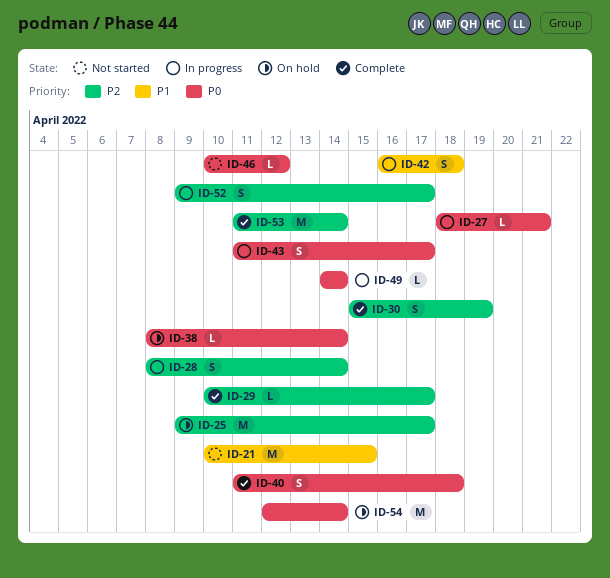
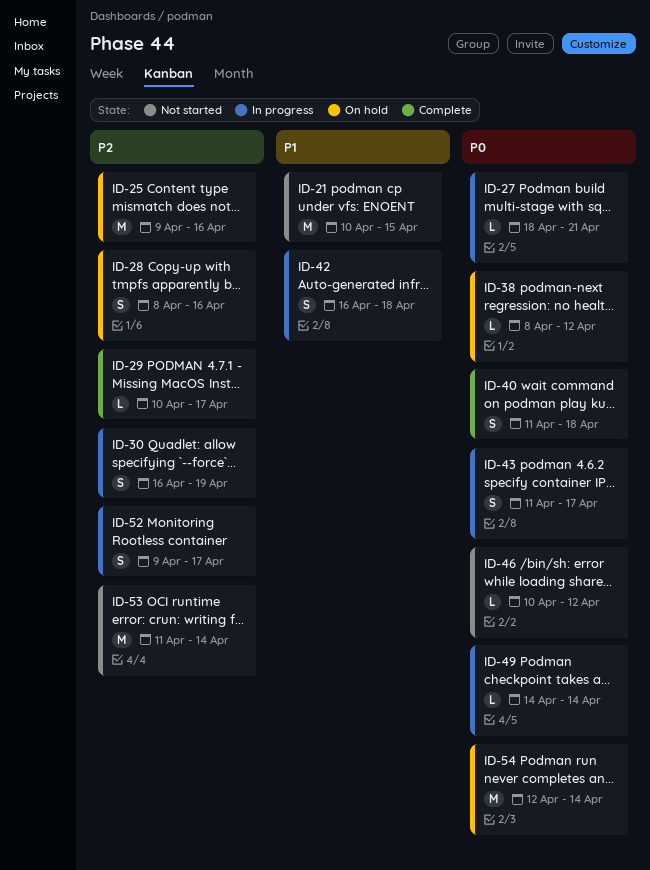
ID-25, due: Apr 17 -> Apr 16
ID-28, status: In progress -> On hold
ID-28, due: Apr 14 -> Apr 16
ID-30, status: Complete -> In progress
ID-30, start: Apr 15 -> Apr 16
ID-38, due: Apr 14 -> Apr 12
ID-53, status: Complete -> Not started

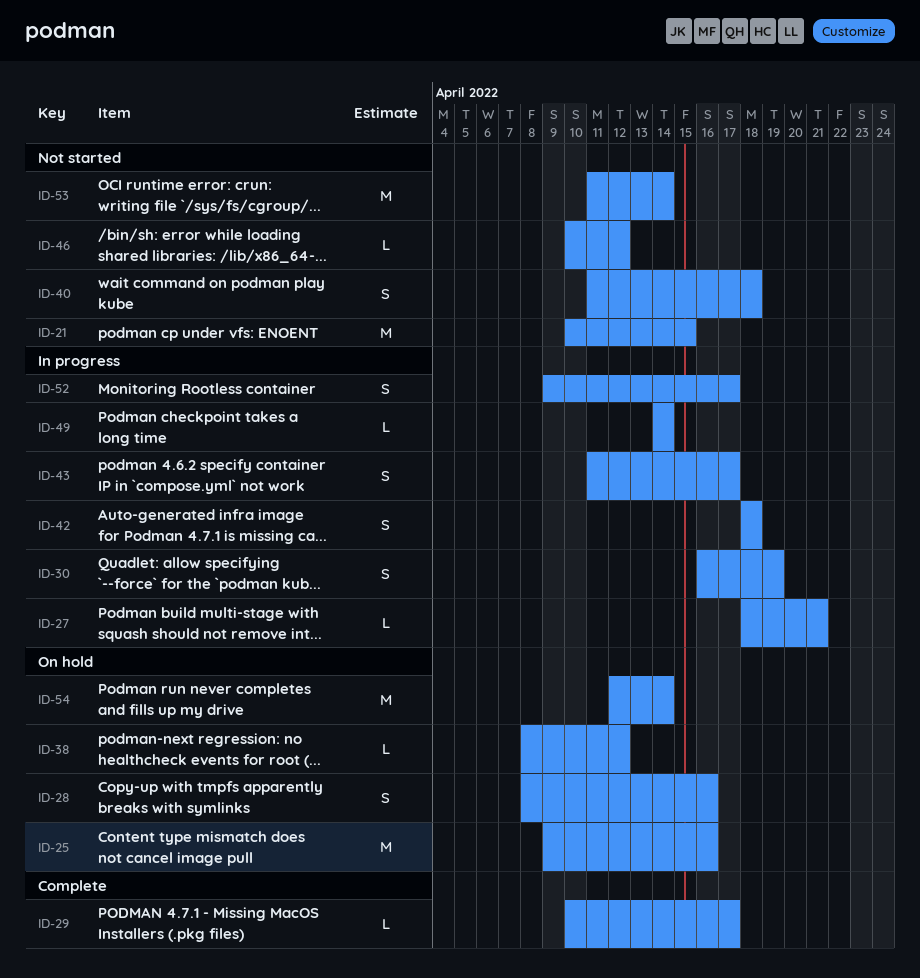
ID-40, status: Complete -> Not started
ID-42, start: Apr 16 -> Apr 18

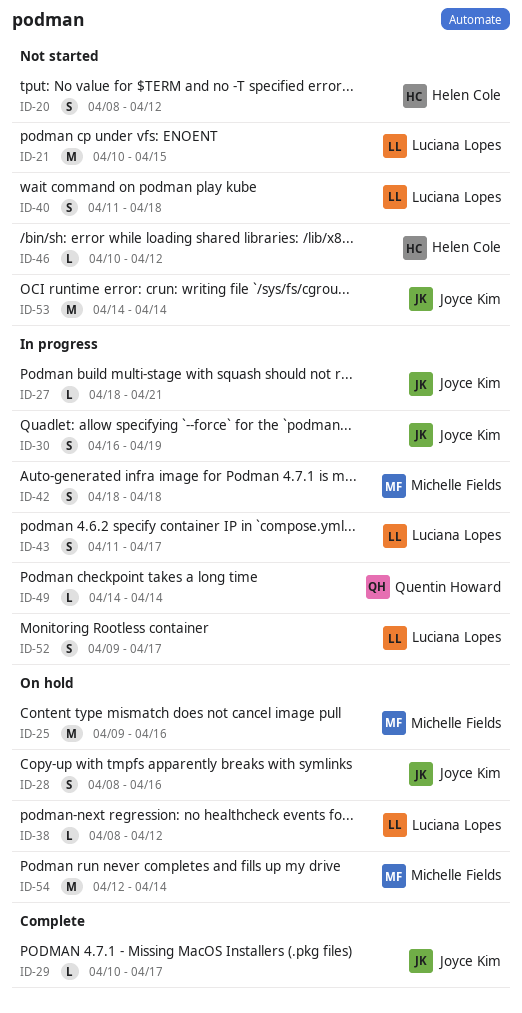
ID-20: none -> present
ID-53, start: Apr 11 -> Apr 14

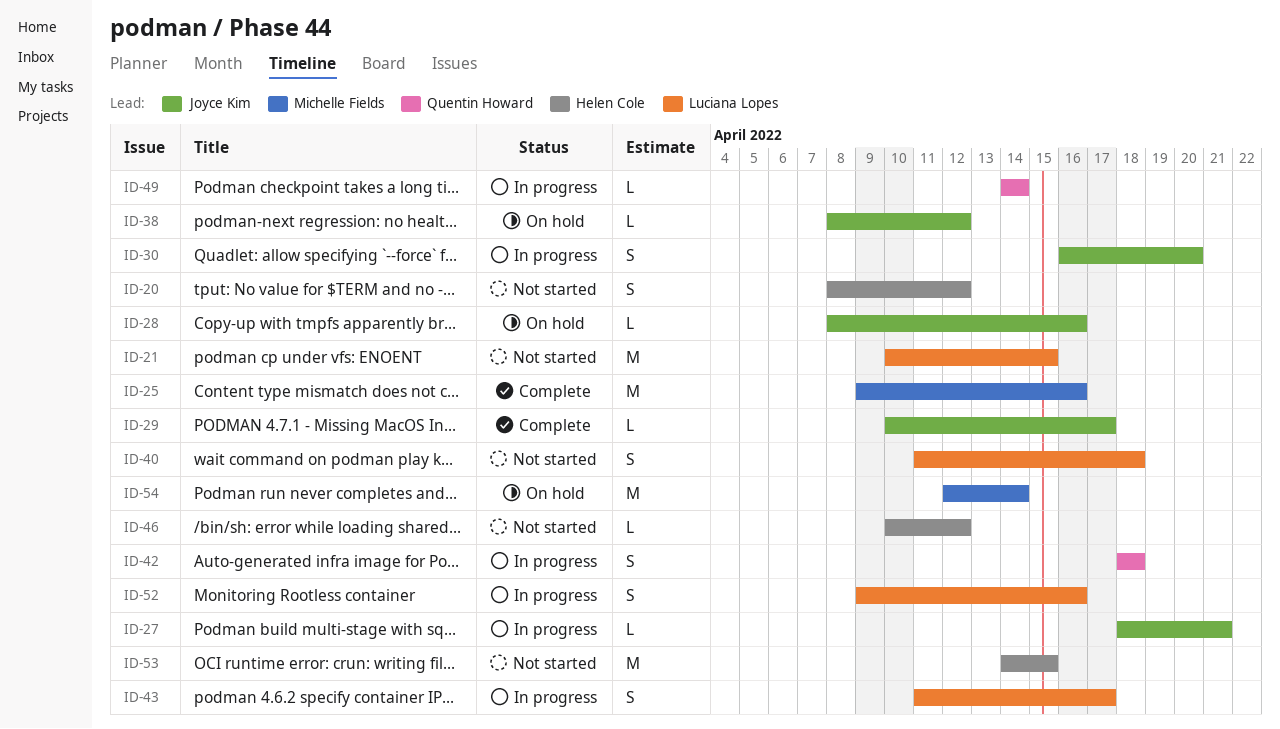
ID-25, status: On hold -> Complete
ID-28, estimate: S -> L
ID-30, due: Apr 19 -> Apr 20
ID-38, owner: Luciana Lopes -> Joyce Kim
ID-42, owner: Michelle Fields -> Quentin Howard
ID-52, due: Apr 17 -> Apr 16
ID-53, owner: Joyce Kim -> Helen Cole
ID-53, due: Apr 14 -> Apr 15

